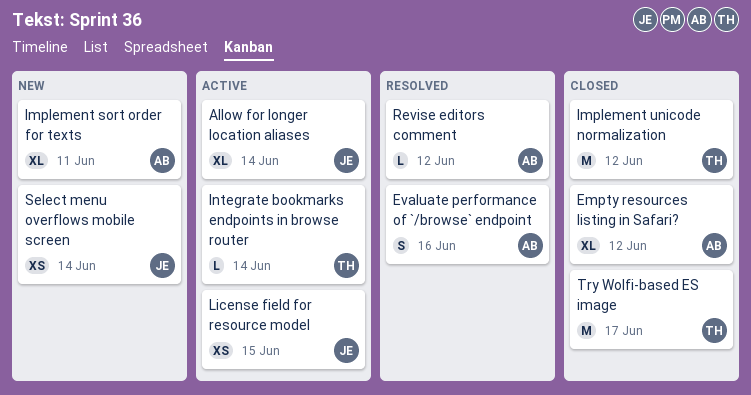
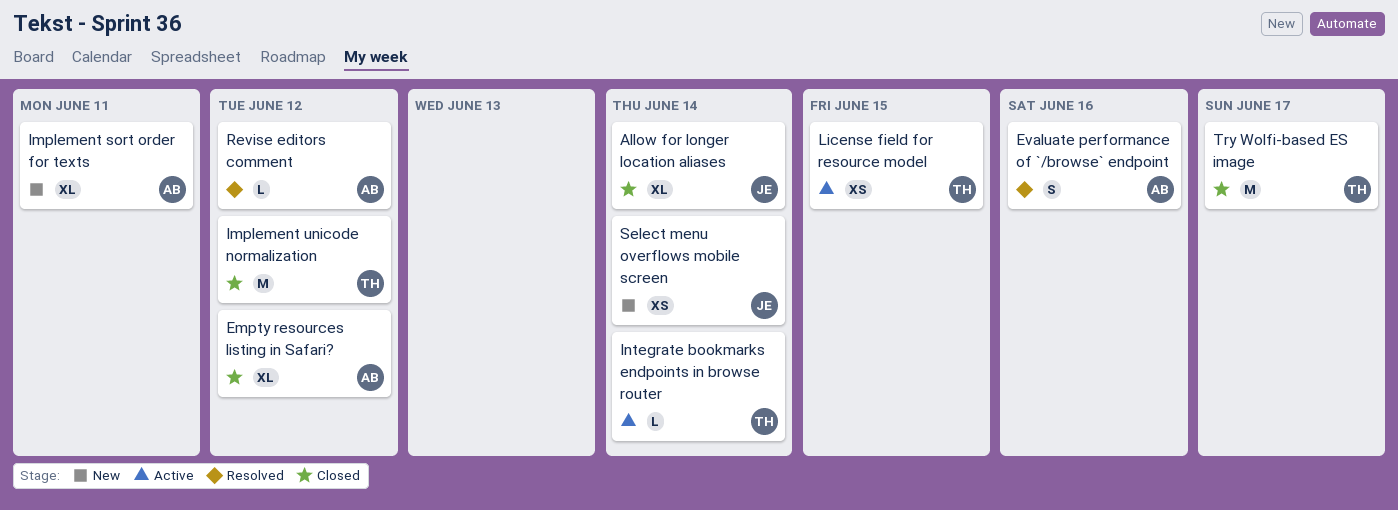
Allow for longer location aliases, status: Active -> Closed
License field for resource model, owner: JE -> TH

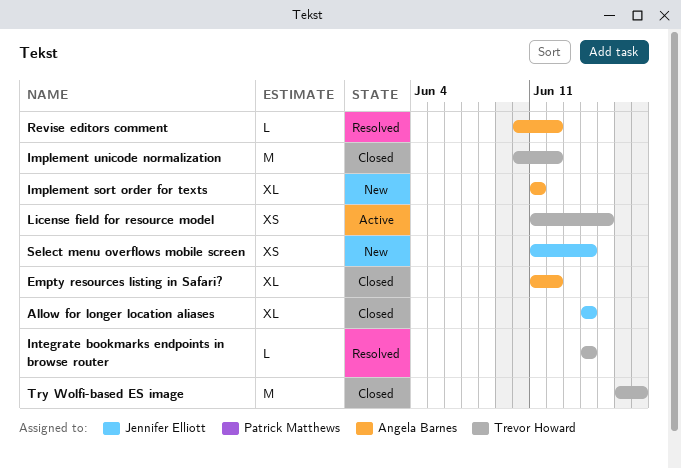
Evaluate performance of `/browse` endpoint: present -> none
Integrate bookmarks endpoints in browse router, status: Active -> Resolved

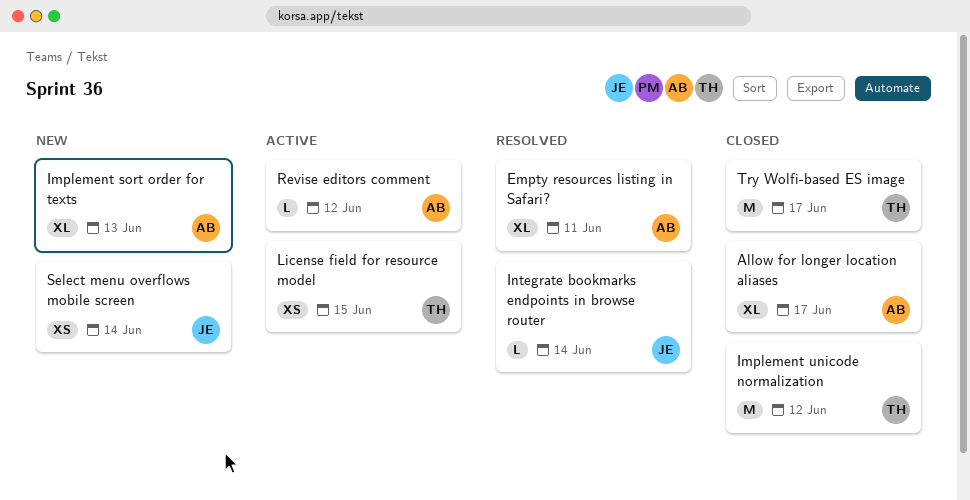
Allow for longer location aliases, owner: Jennifer Elliott -> Angela Barnes
Allow for longer location aliases, due: Jun 14 -> Jun 17
Empty resources listing in Safari?, status: Closed -> Resolved
Empty resources listing in Safari?, due: Jun 12 -> Jun 11
Implement sort order for texts, due: Jun 11 -> Jun 13
Integrate bookmarks endpoints in browse router, owner: Trevor Howard -> Jennifer Elliott
Revise editors comment, status: Resolved -> Active

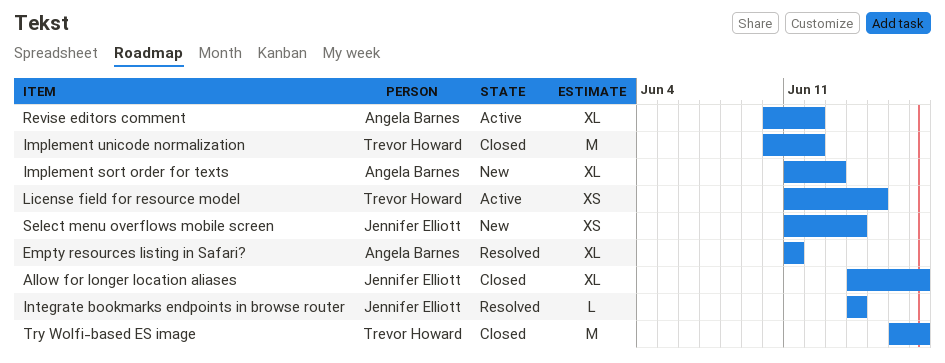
Allow for longer location aliases, owner: Angela Barnes -> Jennifer Elliott
Revise editors comment, estimate: L -> XL

